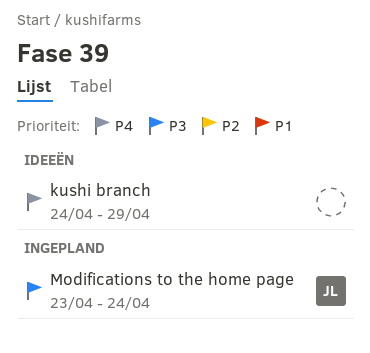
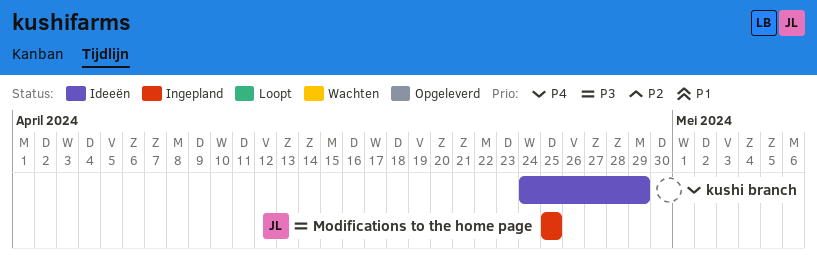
Modifications to the home page, start: Apr 23 -> Apr 25
Modifications to the home page, due: Apr 24 -> Apr 25

